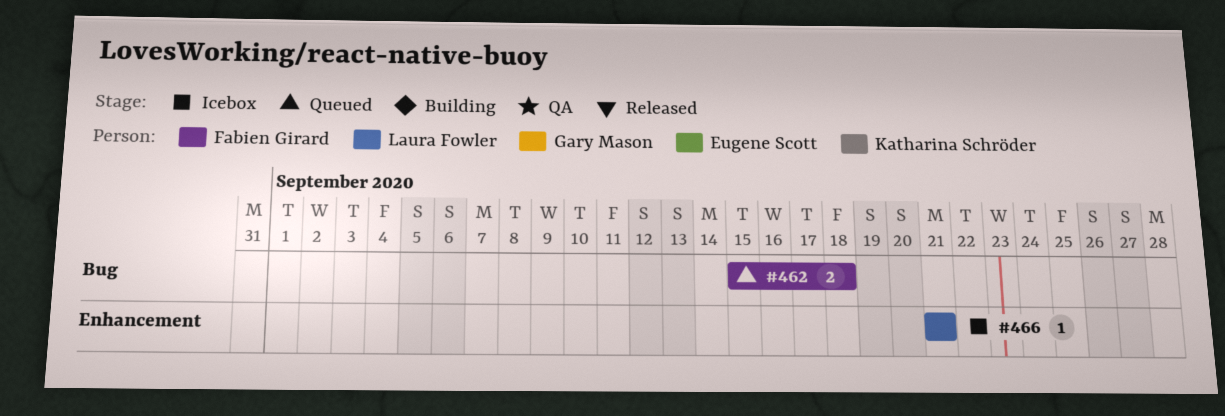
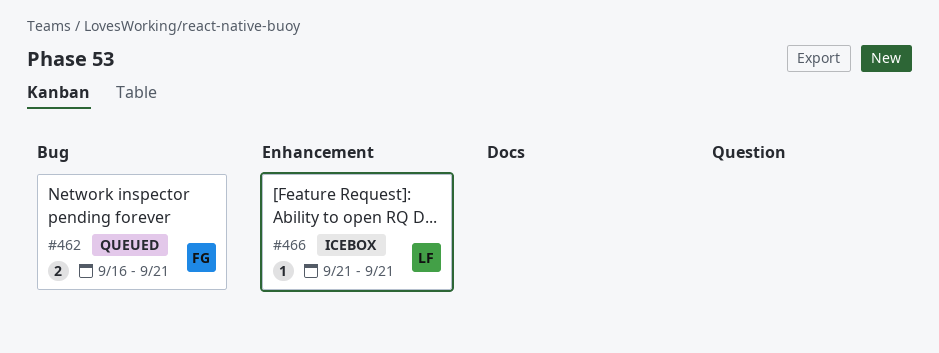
#462, start: Sep 15 -> Sep 16
#462, due: Sep 18 -> Sep 21

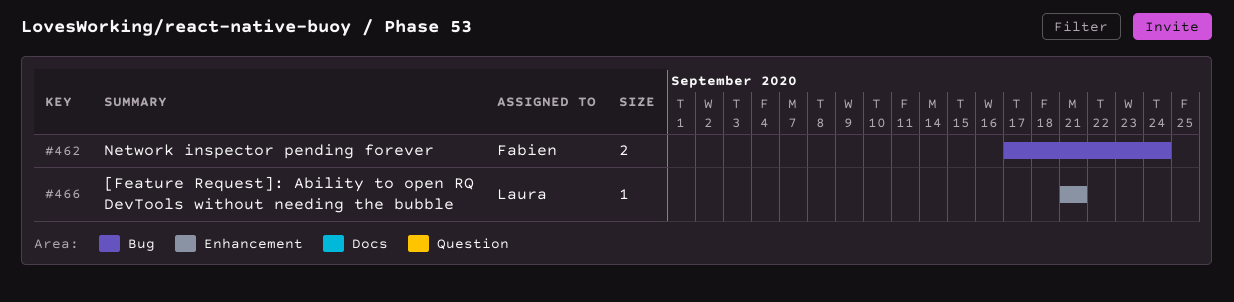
#462, start: Sep 16 -> Sep 17
#462, due: Sep 21 -> Sep 24

